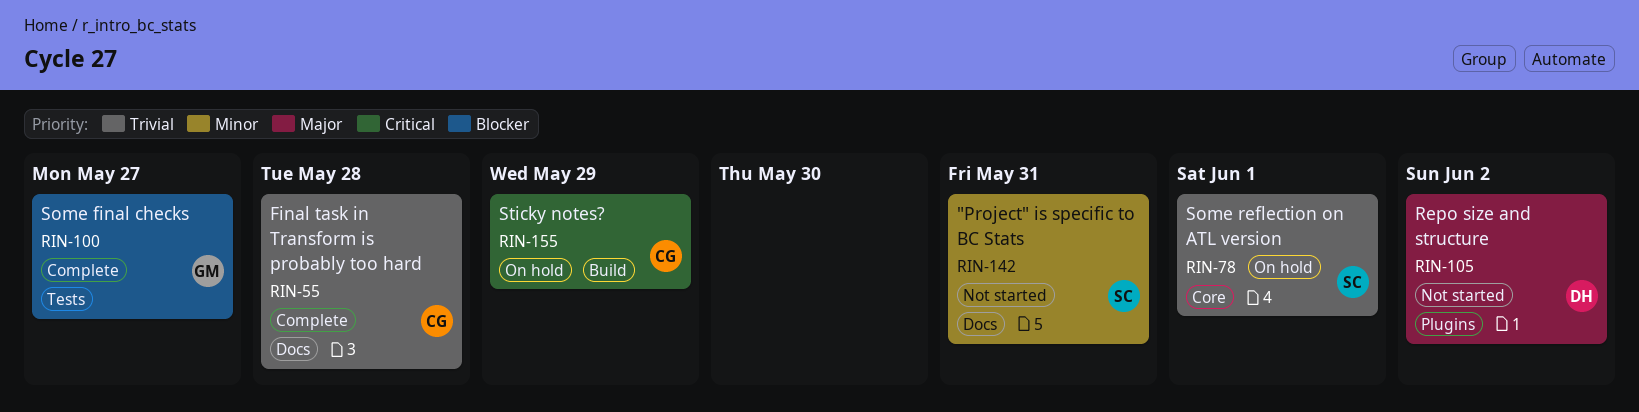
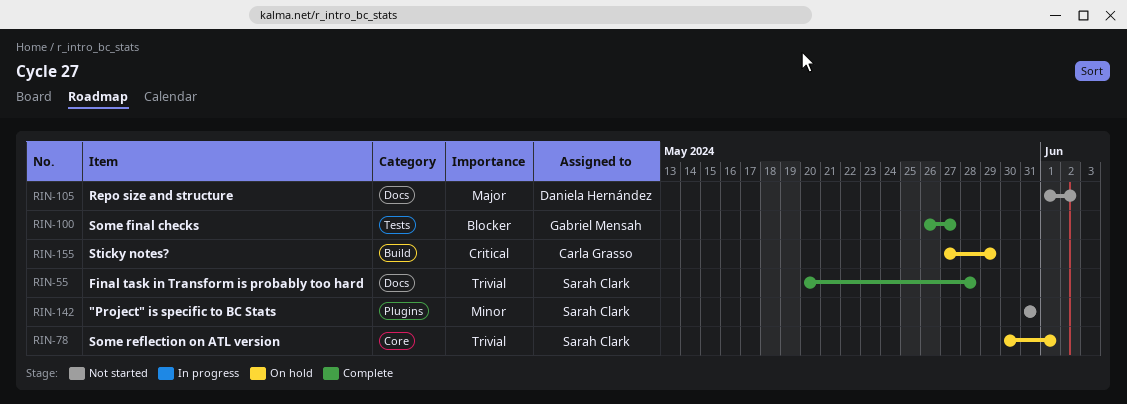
RIN-55, owner: Carla Grasso -> Sarah Clark
RIN-105, label: Plugins -> Docs
RIN-142, label: Docs -> Plugins

